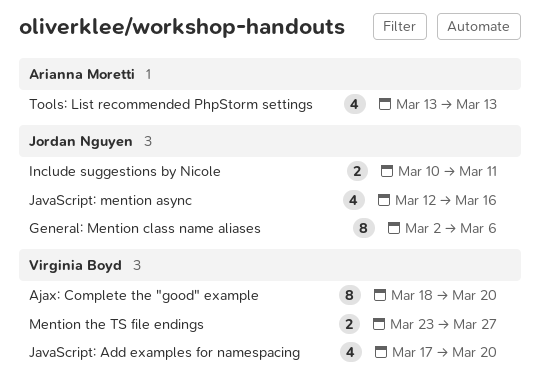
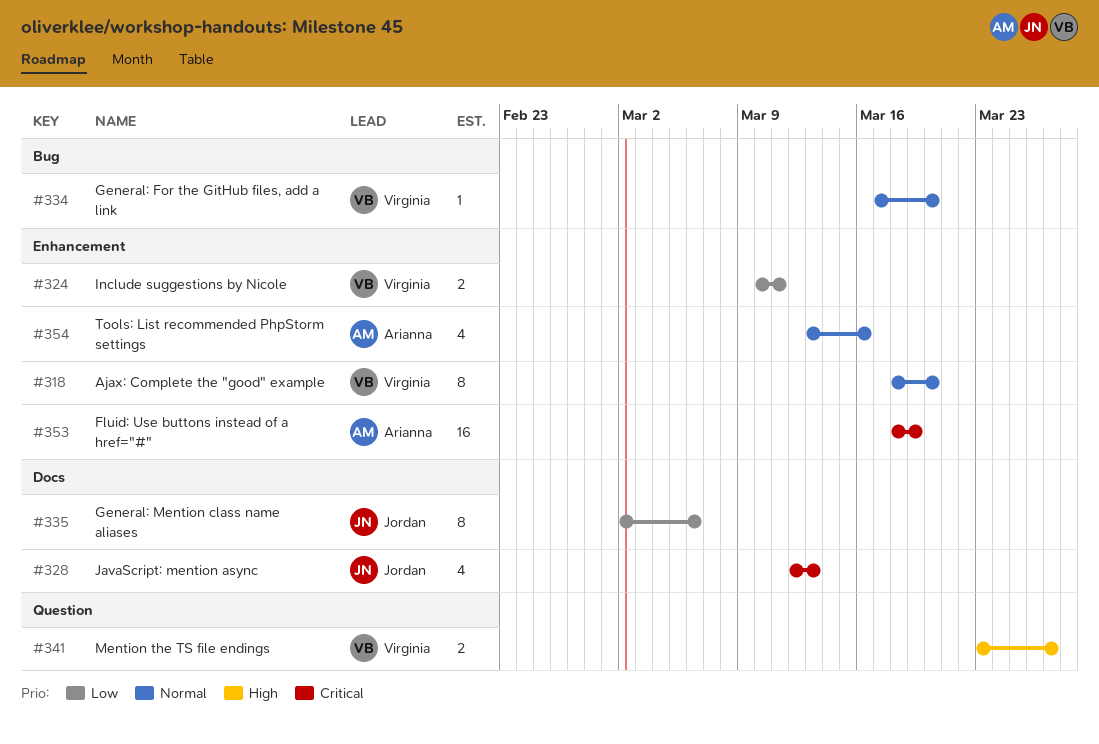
Fluid: Use buttons instead of a href="#": none -> present
General: For the GitHub files, add a link: none -> present
Include suggestions by Nicole, owner: Jordan Nguyen -> Virginia Boyd
JavaScript: Add examples for namespacing: present -> none
JavaScript: mention async, due: Mar 16 -> Mar 13
Tools: List recommended PhpStorm settings, due: Mar 13 -> Mar 16

